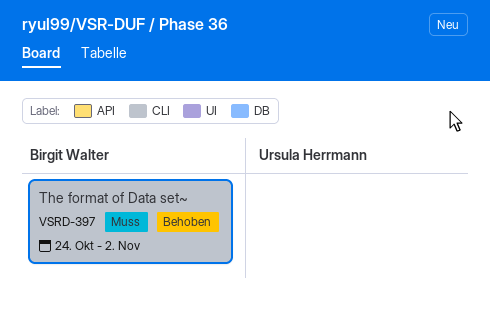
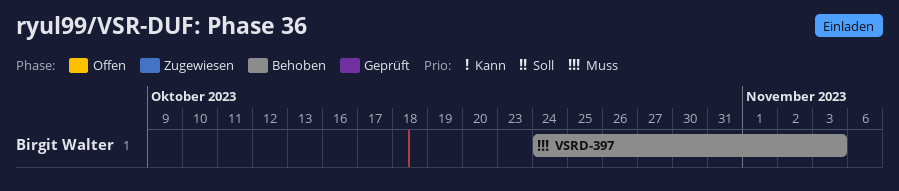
VSRD-397, due: Nov 2 -> Nov 3

